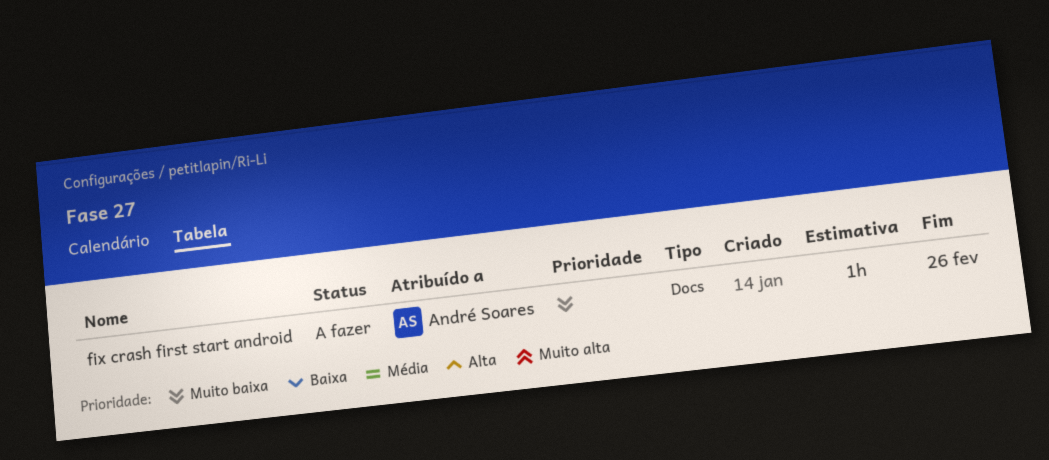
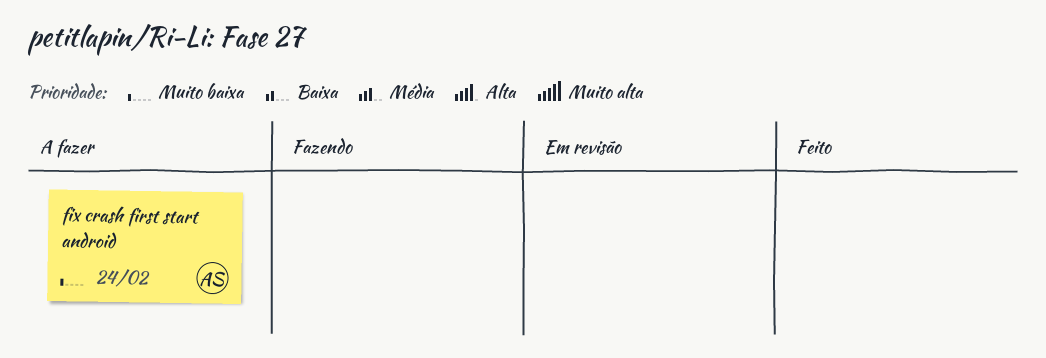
fix crash first start android, due: Feb 26 -> Feb 24

